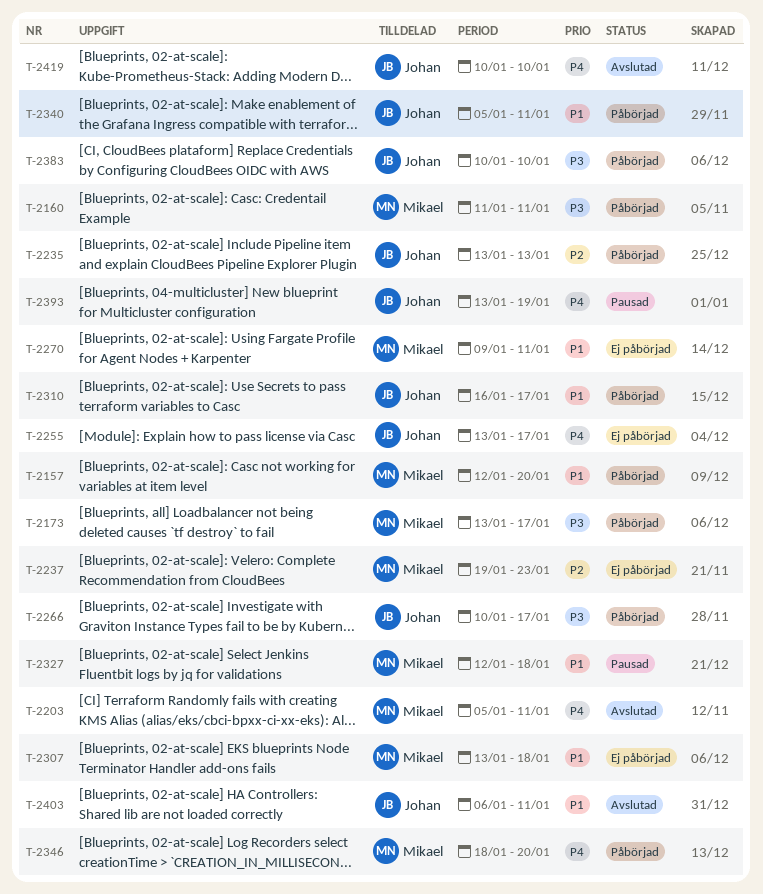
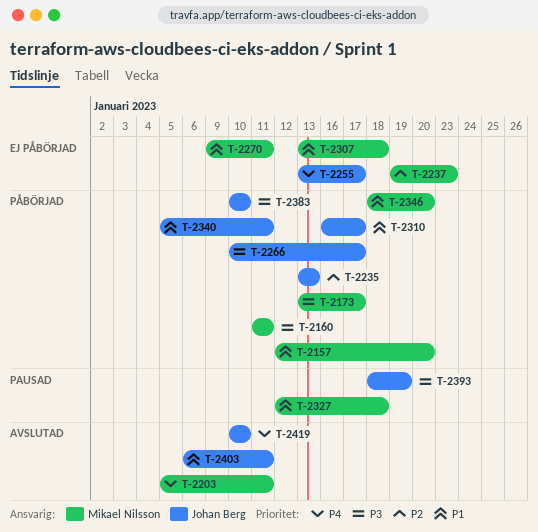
T-2346, priority: P4 -> P1
T-2393, priority: P4 -> P3
T-2393, start: Jan 13 -> Jan 18

